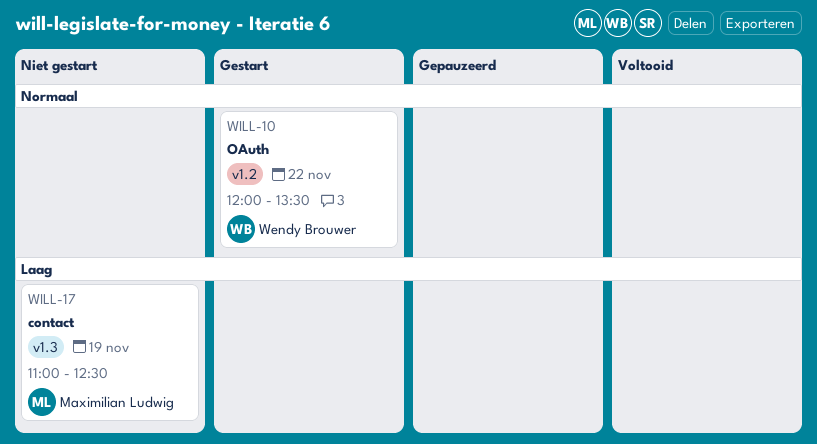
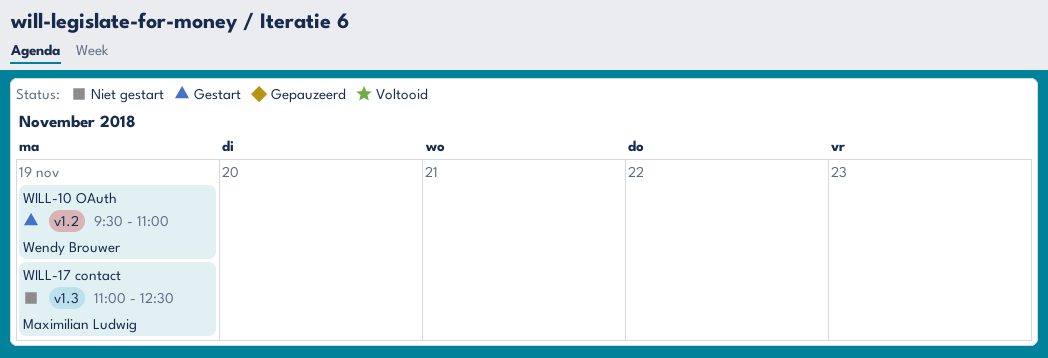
WILL-10, day: Nov 22 -> Nov 19
WILL-10, begins: 12:00 -> 09:30
WILL-10, ends: 13:30 -> 11:00

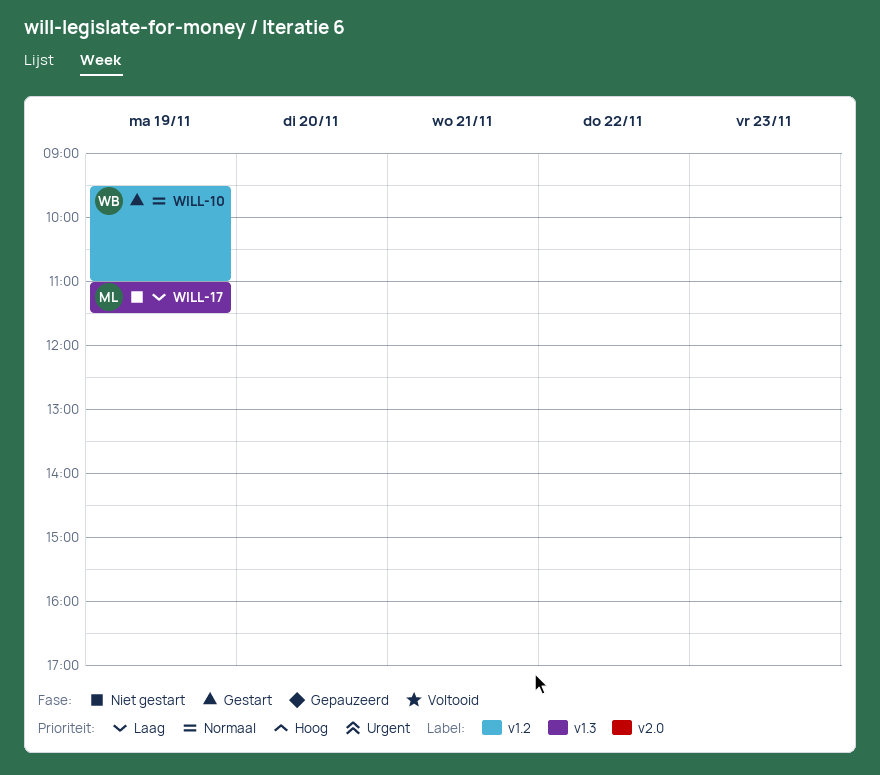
WILL-17, ends: 12:30 -> 11:30

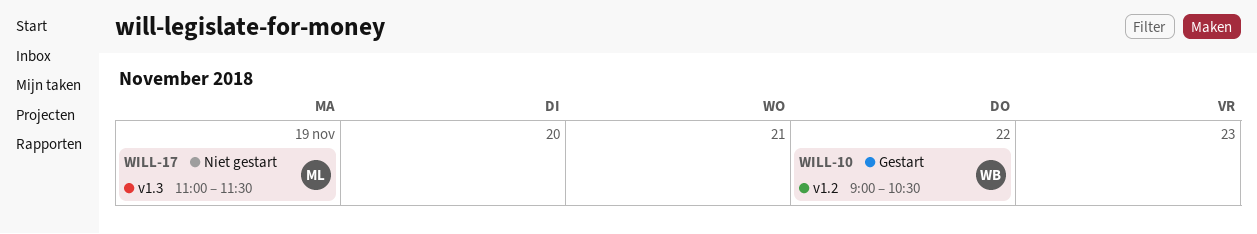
WILL-10, day: Nov 19 -> Nov 22
WILL-10, begins: 09:30 -> 09:00
WILL-10, ends: 11:00 -> 10:30

